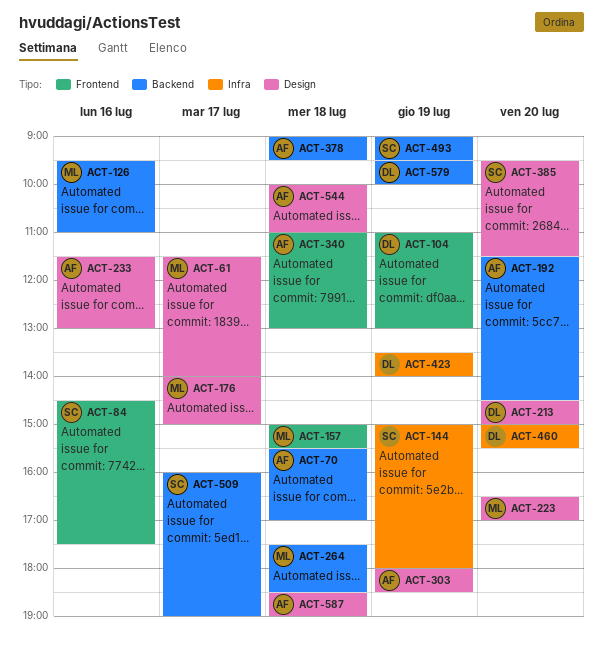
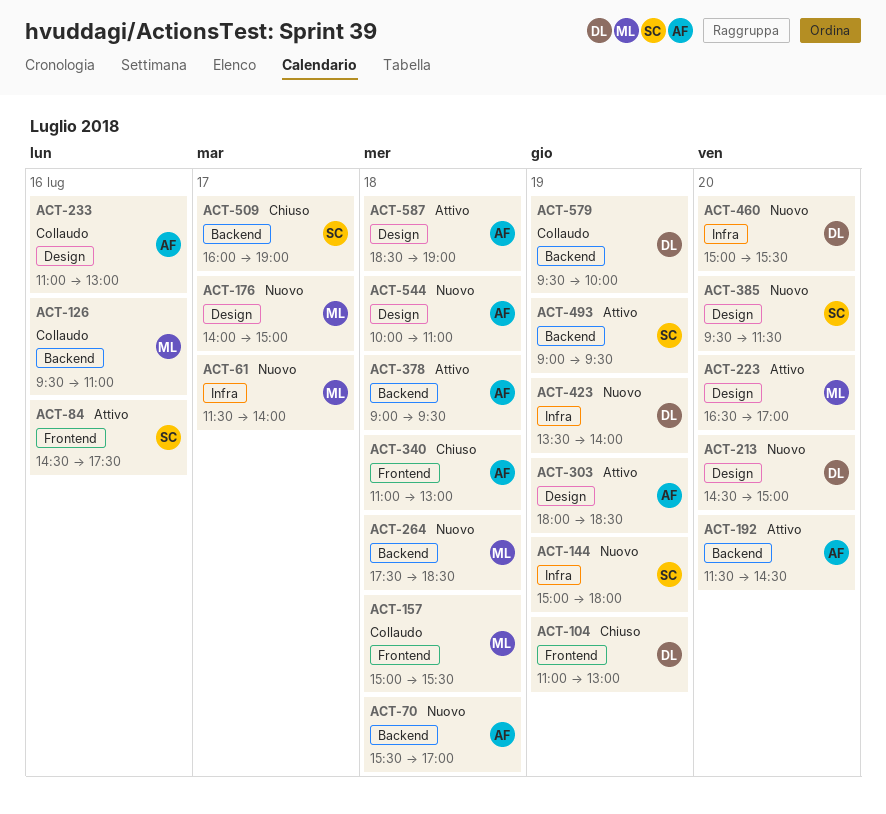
ACT-61, label: Design -> Infra
ACT-233, begins: 11:30 -> 11:00

